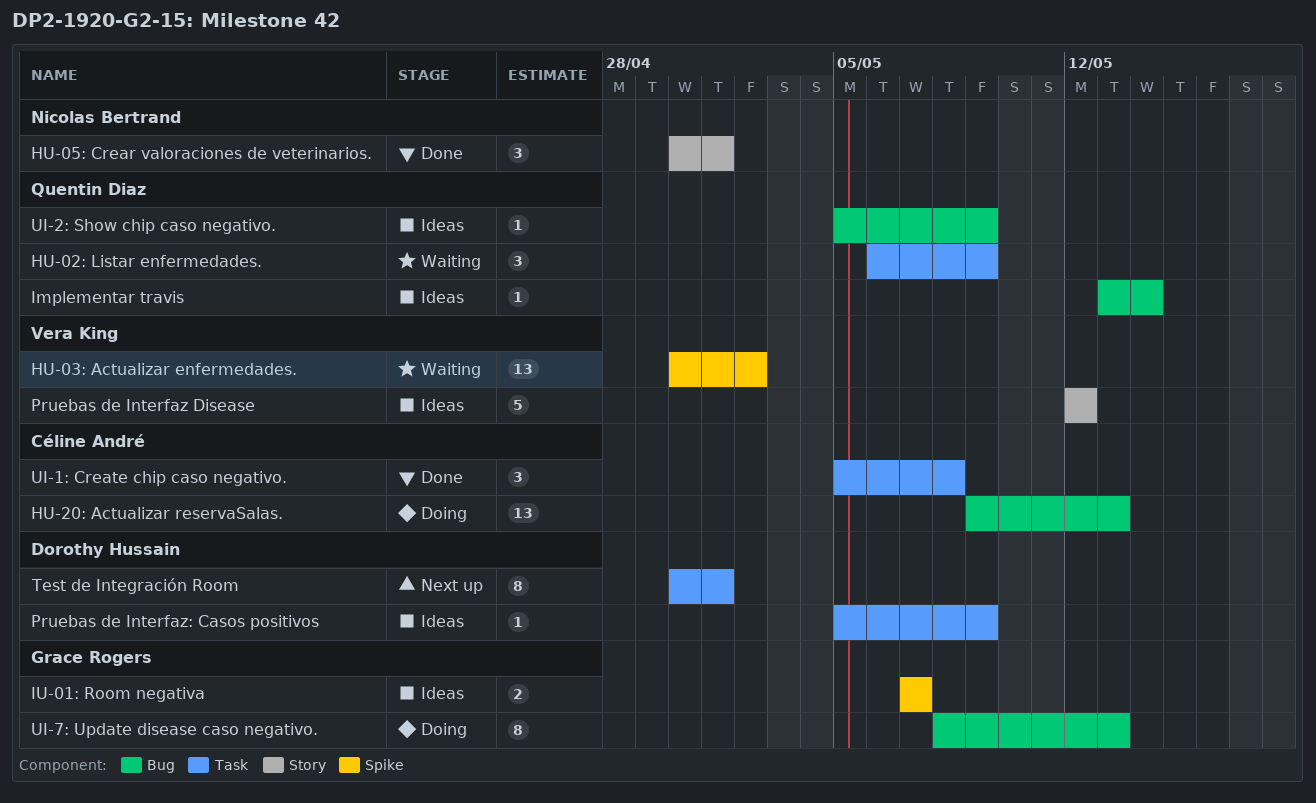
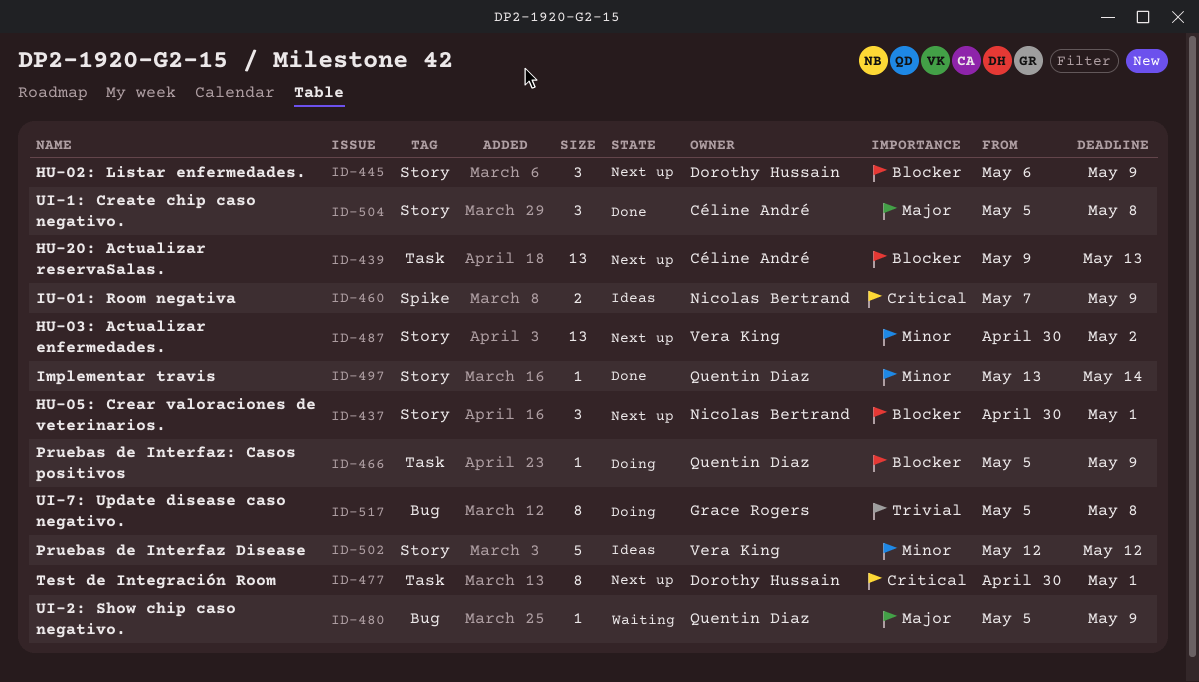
HU-02: Listar enfermedades., status: Waiting -> Next up
HU-02: Listar enfermedades., owner: Quentin Diaz -> Dorothy Hussain
HU-02: Listar enfermedades., label: Task -> Story
HU-03: Actualizar enfermedades., status: Waiting -> Next up
HU-03: Actualizar enfermedades., label: Spike -> Story
HU-05: Crear valoraciones de veterinarios., status: Done -> Next up
HU-20: Actualizar reservaSalas., status: Doing -> Next up
HU-20: Actualizar reservaSalas., label: Bug -> Task
Implementar travis, status: Ideas -> Done
Implementar travis, label: Bug -> Story
IU-01: Room negativa, owner: Grace Rogers -> Nicolas Bertrand
IU-01: Room negativa, due: May 7 -> May 9
Pruebas de Interfaz: Casos positivos, status: Ideas -> Doing
Pruebas de Interfaz: Casos positivos, owner: Dorothy Hussain -> Quentin Diaz
UI-1: Create chip caso negativo., label: Task -> Story
UI-2: Show chip caso negativo., status: Ideas -> Waiting
UI-7: Update disease caso negativo., start: May 8 -> May 5
UI-7: Update disease caso negativo., due: May 13 -> May 8

